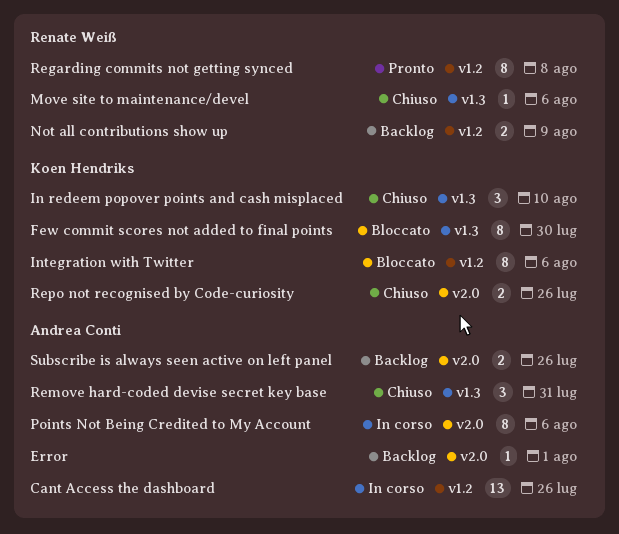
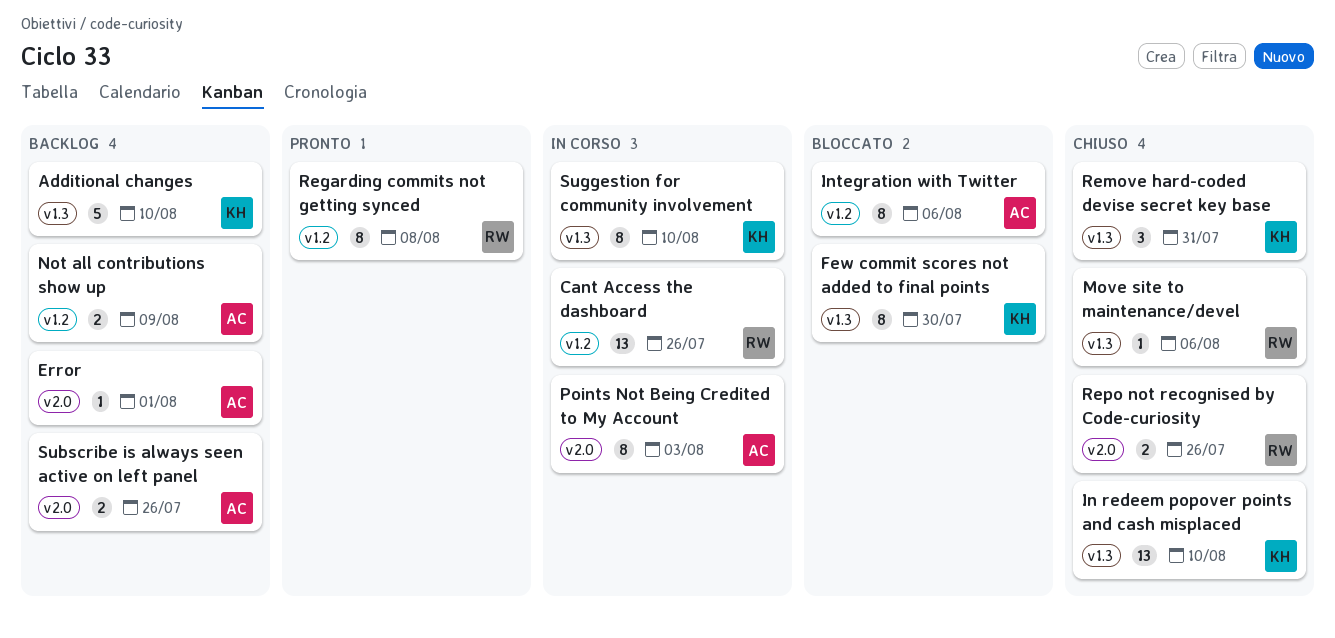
Additional changes: none -> present
Cant Access the dashboard, owner: Andrea Conti -> Renate Weiß
In redeem popover points and cash misplaced, estimate: 3 -> 13
Integration with Twitter, owner: Koen Hendriks -> Andrea Conti
Not all contributions show up, owner: Renate Weiß -> Andrea Conti
Points Not Being Credited to My Account, due: Aug 6 -> Aug 3
Remove hard-coded devise secret key base, owner: Andrea Conti -> Koen Hendriks
Repo not recognised by Code-curiosity, owner: Koen Hendriks -> Renate Weiß
Suggestion for community involvement: none -> present

